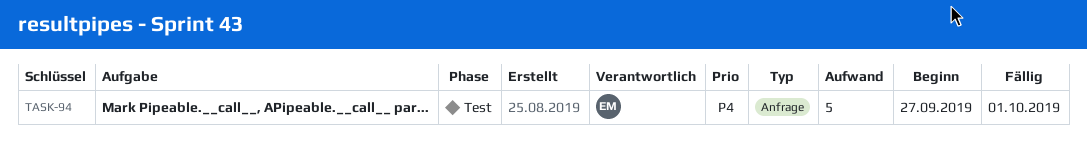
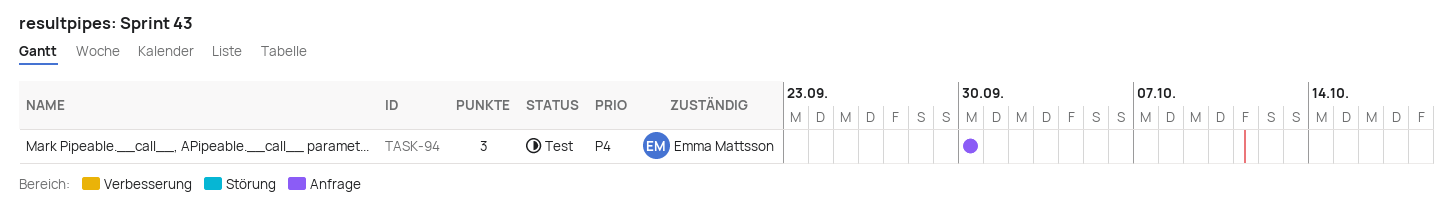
TASK-94, estimate: 5 -> 3
TASK-94, start: Sep 27 -> Sep 30
TASK-94, due: Oct 1 -> Sep 30

